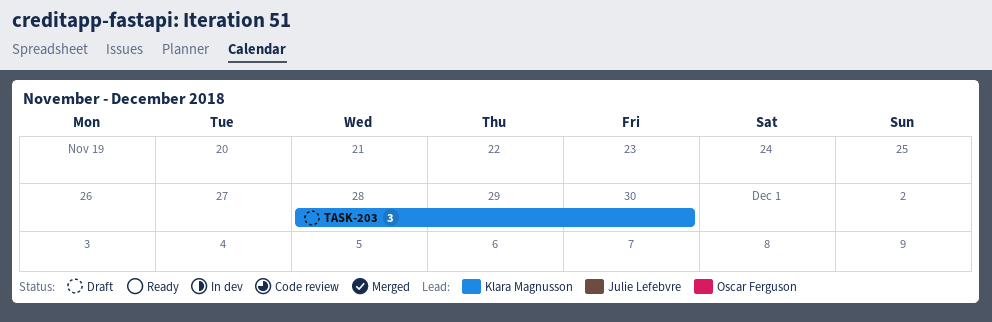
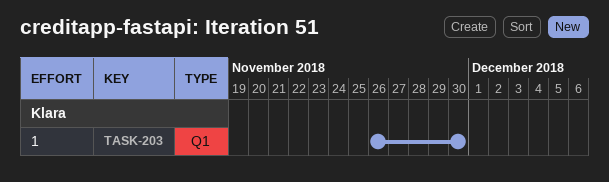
TASK-203, estimate: 3 -> 1
TASK-203, start: Nov 28 -> Nov 26

